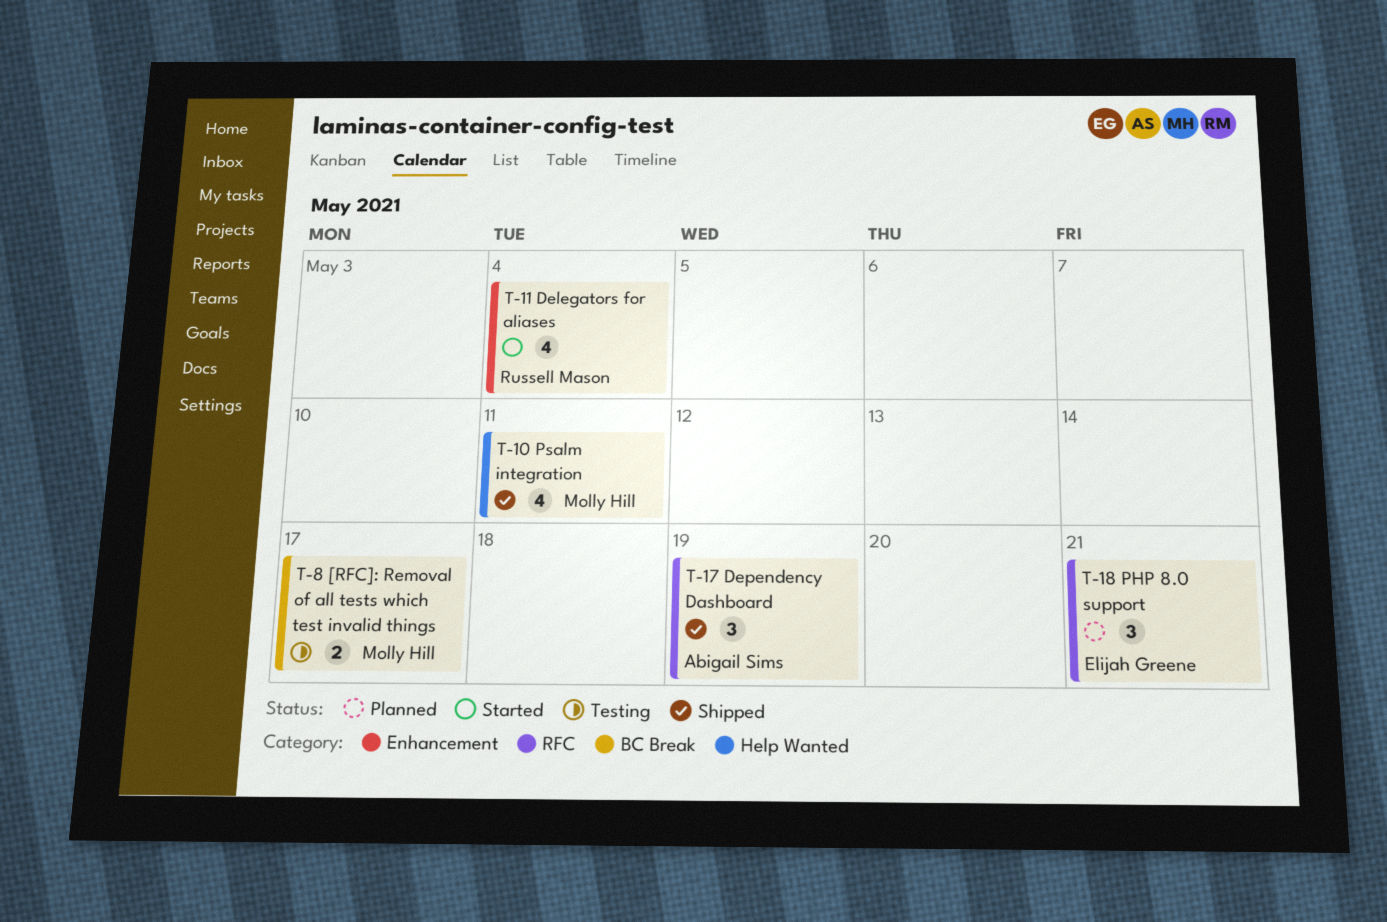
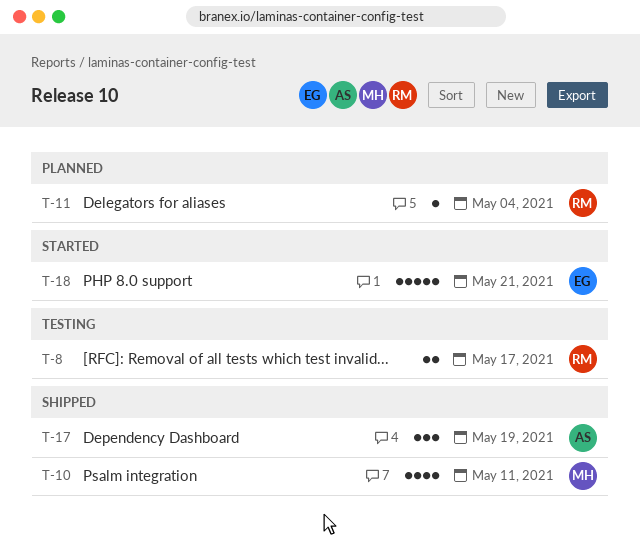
T-8, owner: Molly Hill -> Russell Mason
T-11, status: Started -> Planned
T-11, estimate: 4 -> 1
T-18, status: Planned -> Started
T-18, estimate: 3 -> 5

